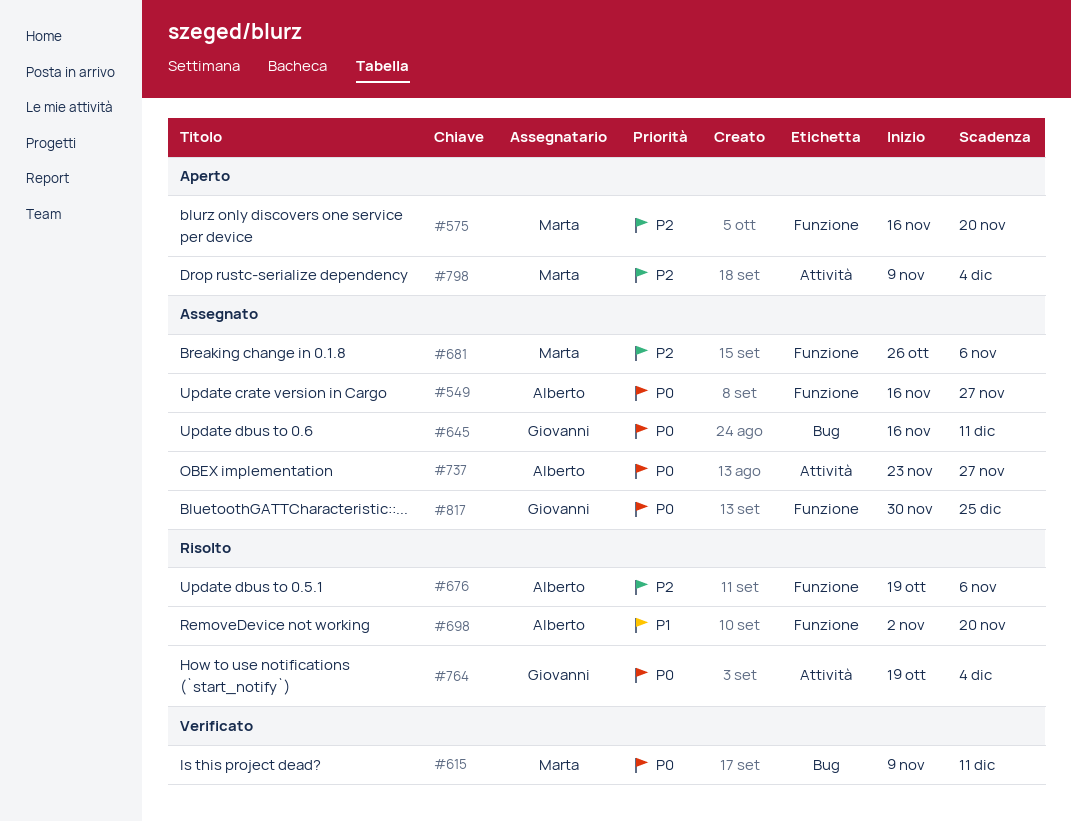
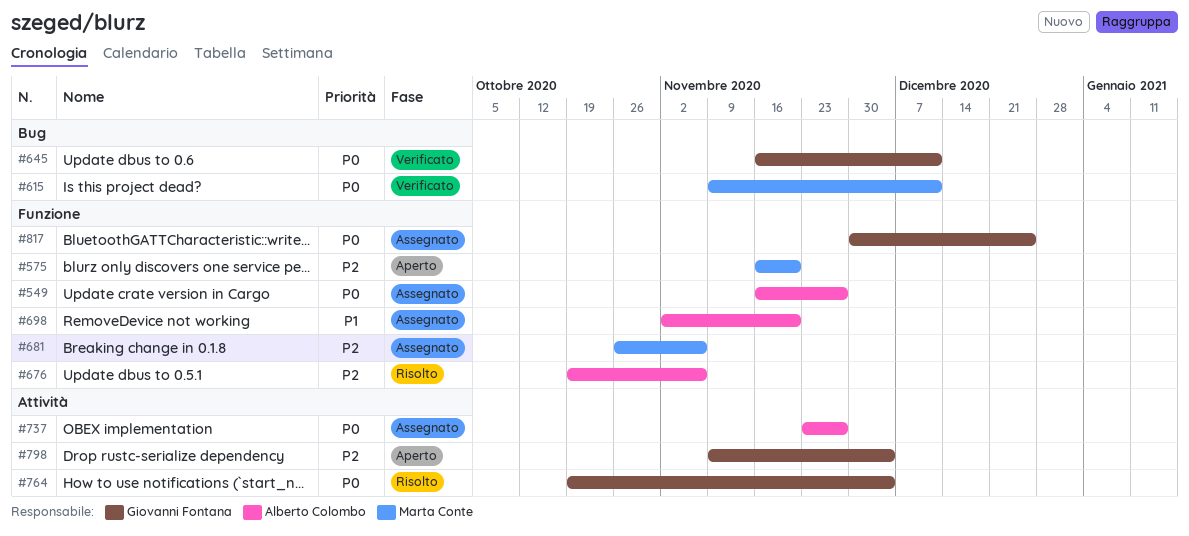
#645, status: Assegnato -> Verificato
#698, status: Risolto -> Assegnato
#798, owner: Marta Conte -> Giovanni Fontana

